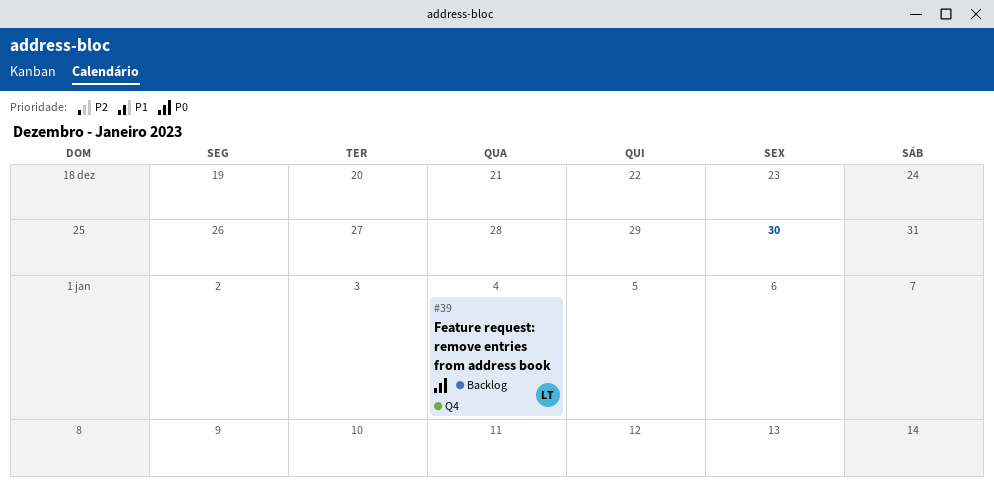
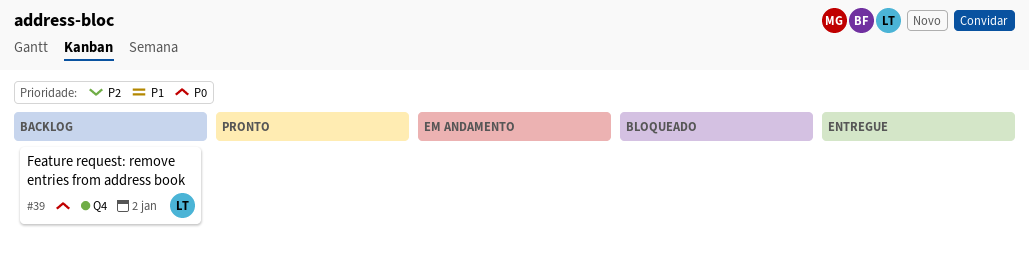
#39, due: Jan 4 -> Jan 2

